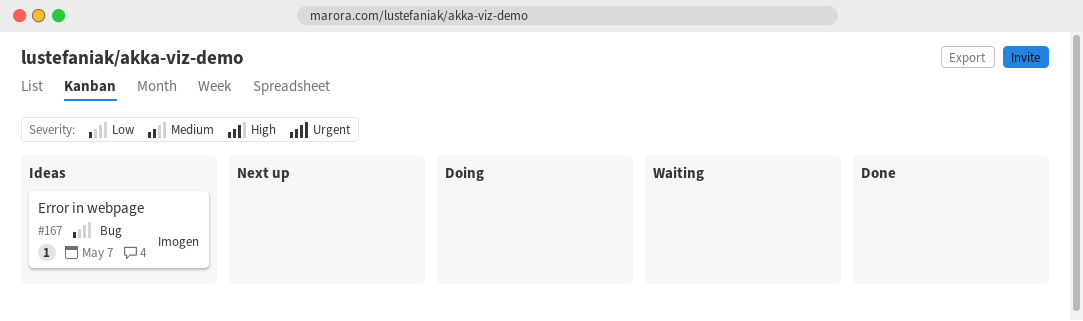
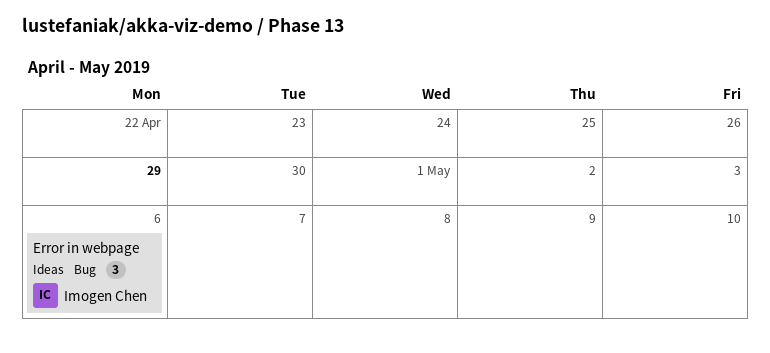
Error in webpage, estimate: 1 -> 3
Error in webpage, due: May 7 -> May 6

